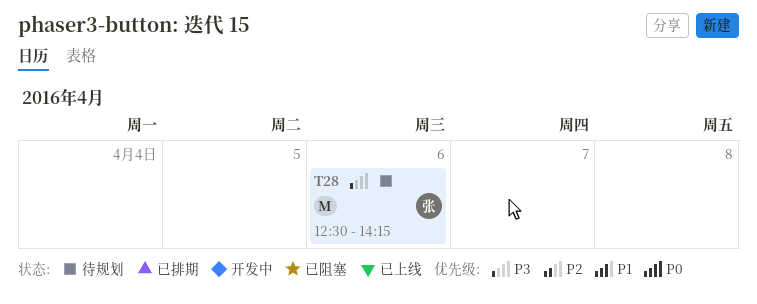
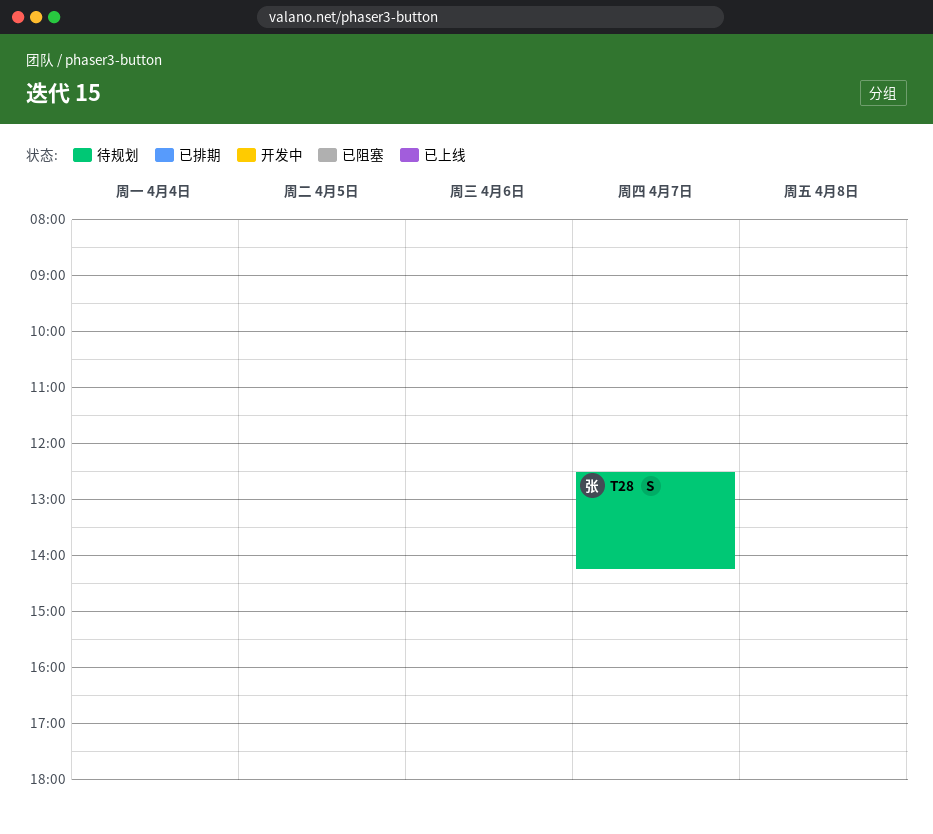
T28, estimate: M -> S
T28, day: Apr 6 -> Apr 7

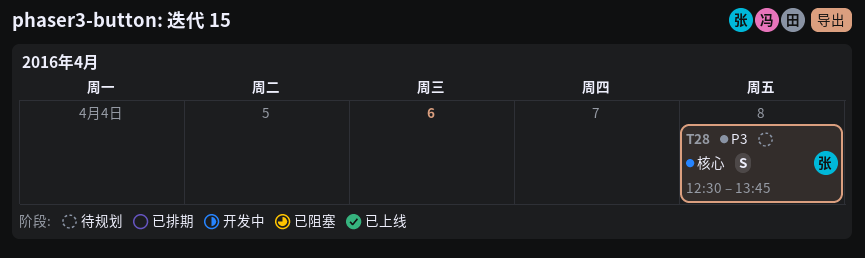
T28, day: Apr 7 -> Apr 8
T28, ends: 14:15 -> 13:45

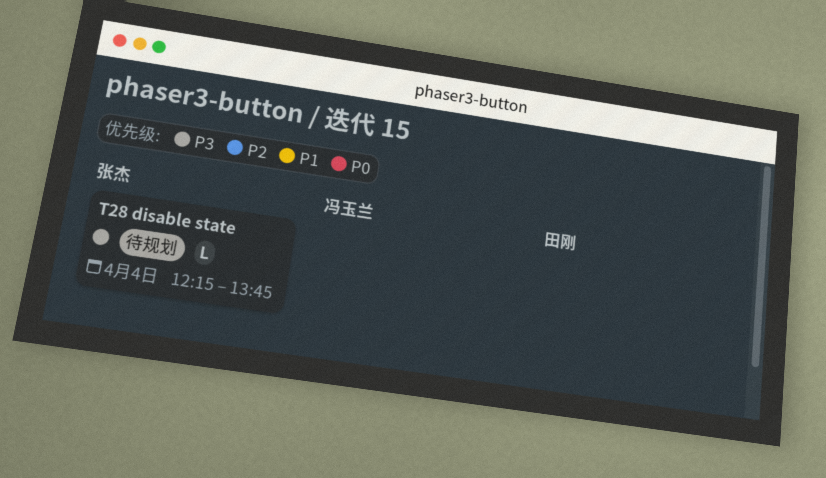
T28, estimate: S -> L
T28, day: Apr 8 -> Apr 4
T28, begins: 12:30 -> 12:15

